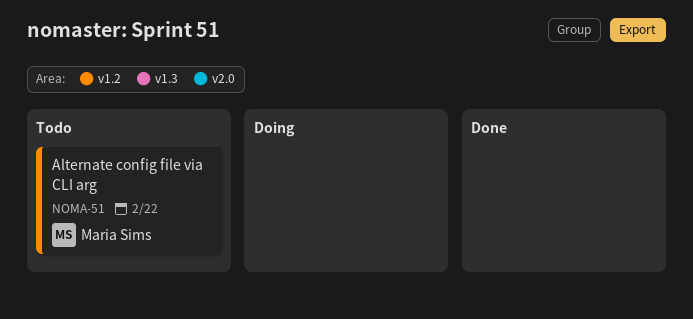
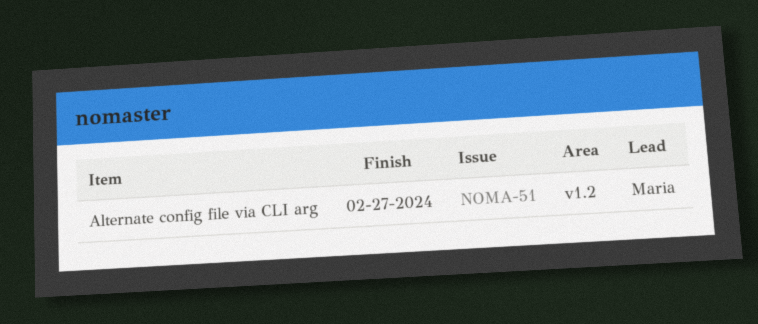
NOMA-51, due: Feb 22 -> Feb 27

